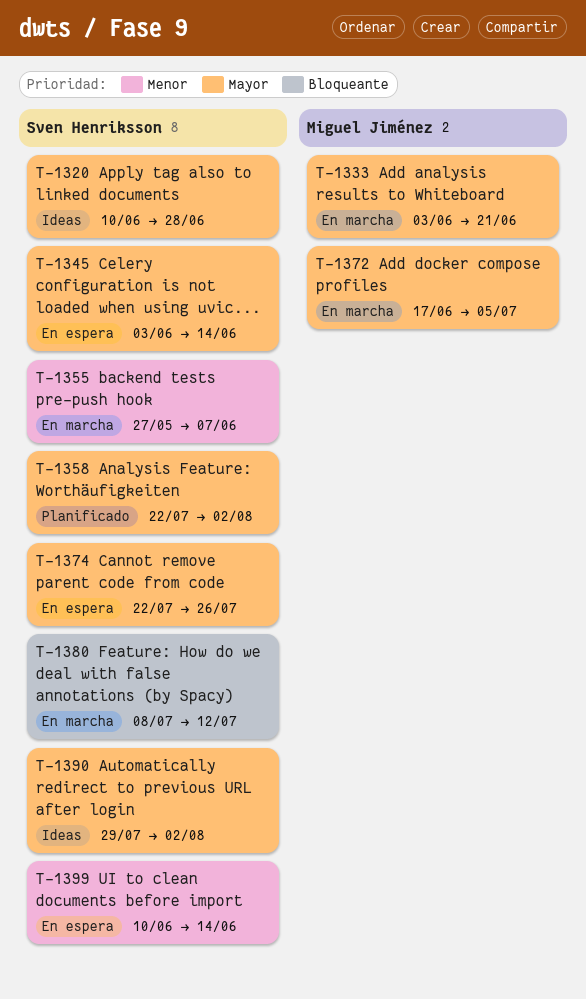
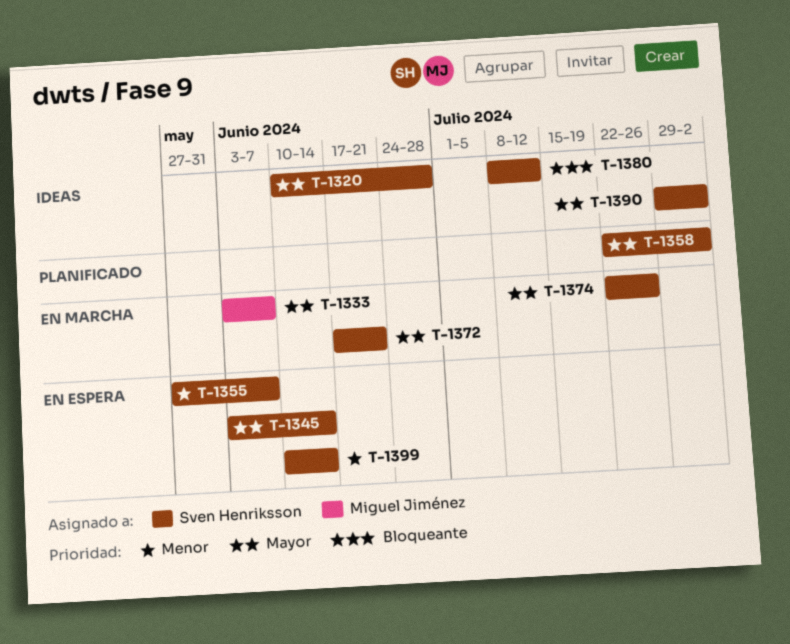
T-1333, due: Jun 21 -> Jun 7
T-1355, status: En marcha -> En espera
T-1372, owner: Miguel Jiménez -> Sven Henriksson
T-1372, due: Jul 5 -> Jun 21
T-1374, status: En espera -> En marcha
T-1380, status: En marcha -> Ideas

